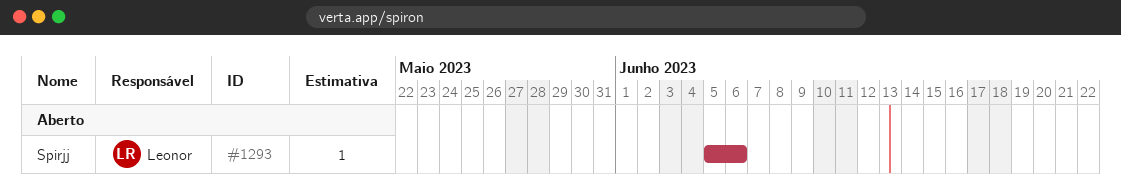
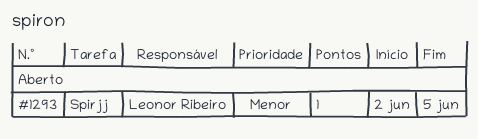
#1293, start: Jun 5 -> Jun 2
#1293, due: Jun 6 -> Jun 5

